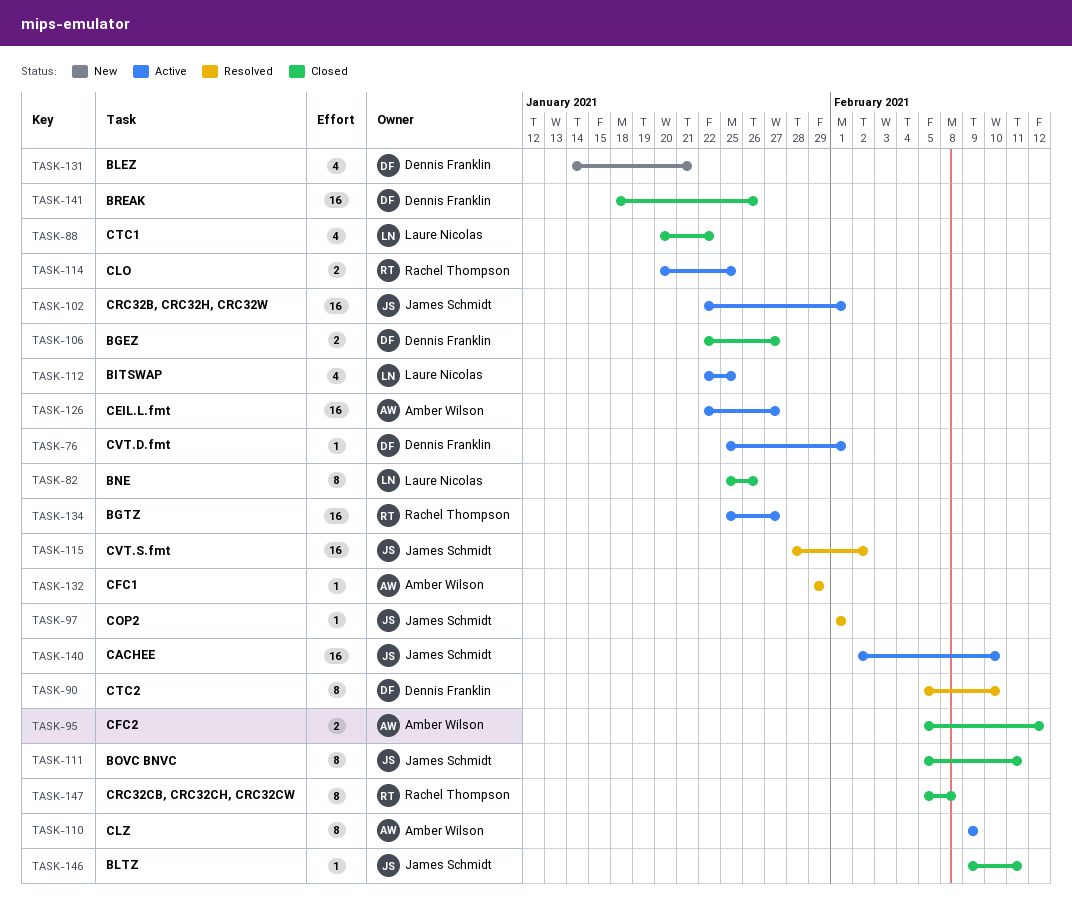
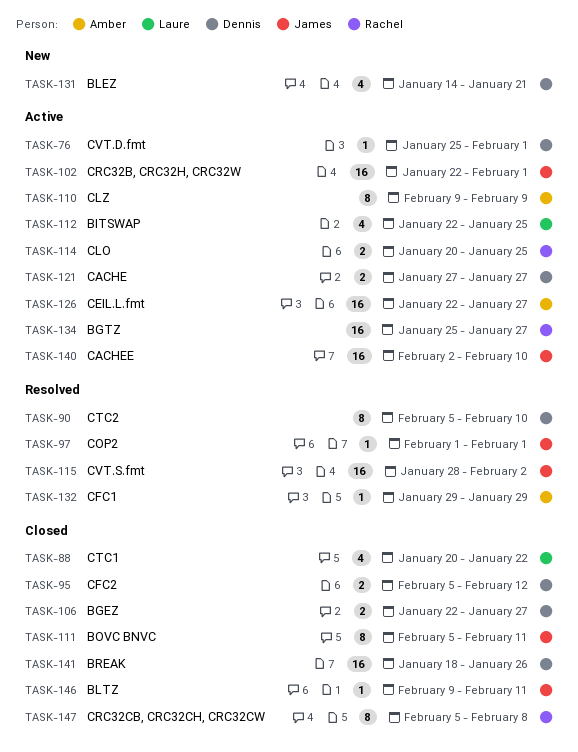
TASK-82: present -> none
TASK-95, owner: Amber Wilson -> Dennis Franklin
TASK-121: none -> present

